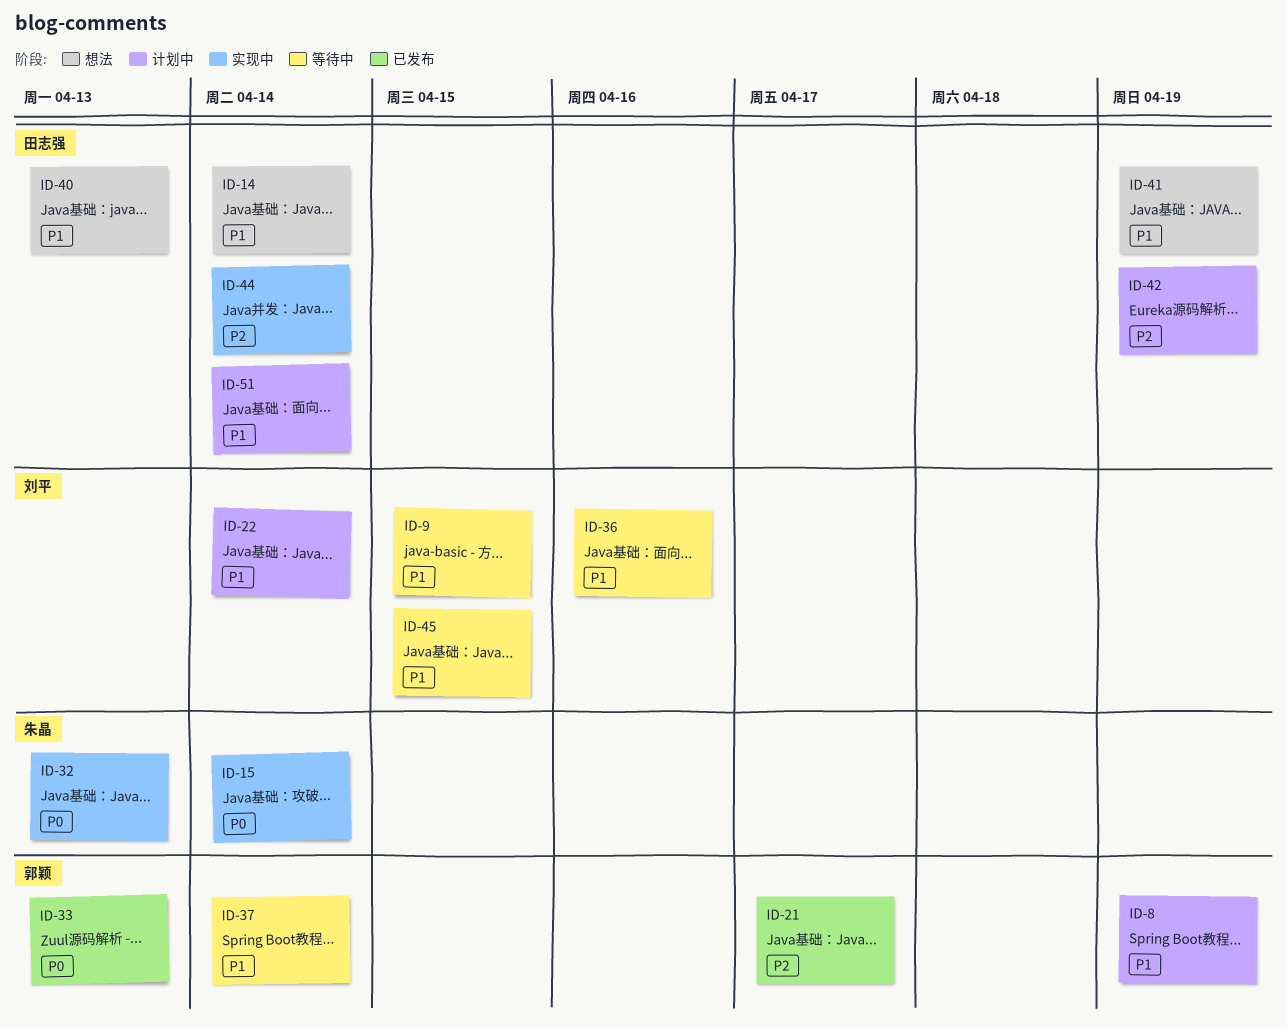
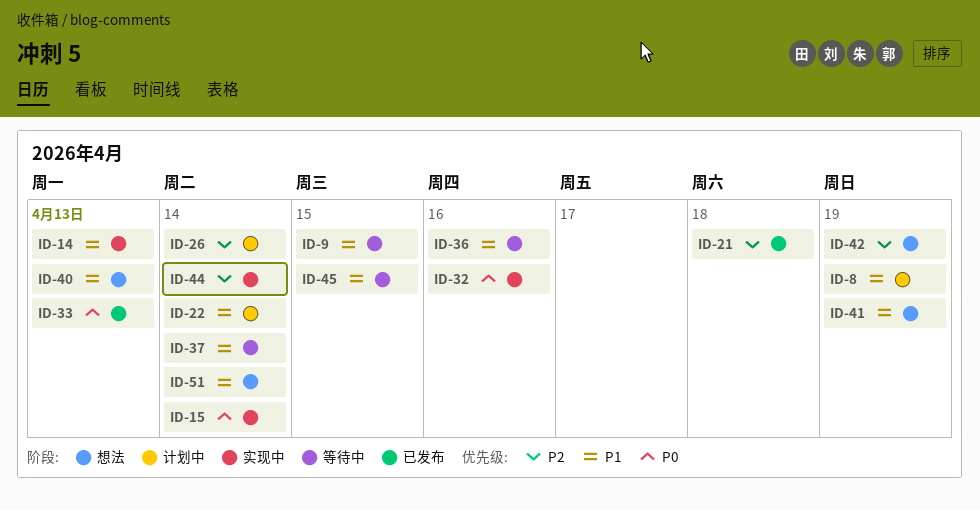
ID-14, status: 想法 -> 实现中
ID-14, due: Apr 14 -> Apr 13
ID-21, due: Apr 17 -> Apr 18
ID-26: none -> present
ID-32, due: Apr 13 -> Apr 16
ID-42, status: 计划中 -> 想法
ID-51, status: 计划中 -> 想法

